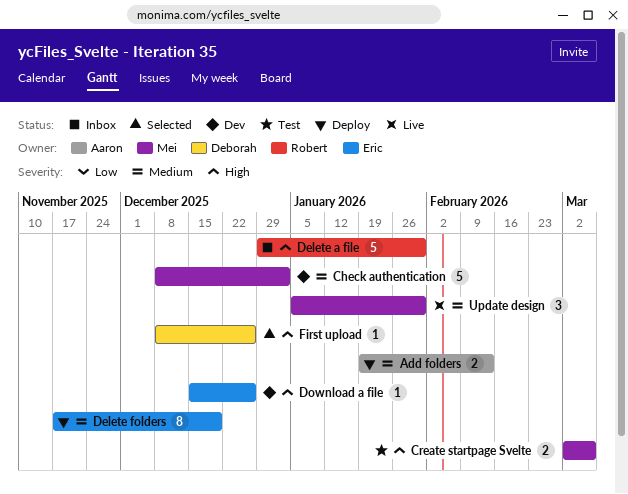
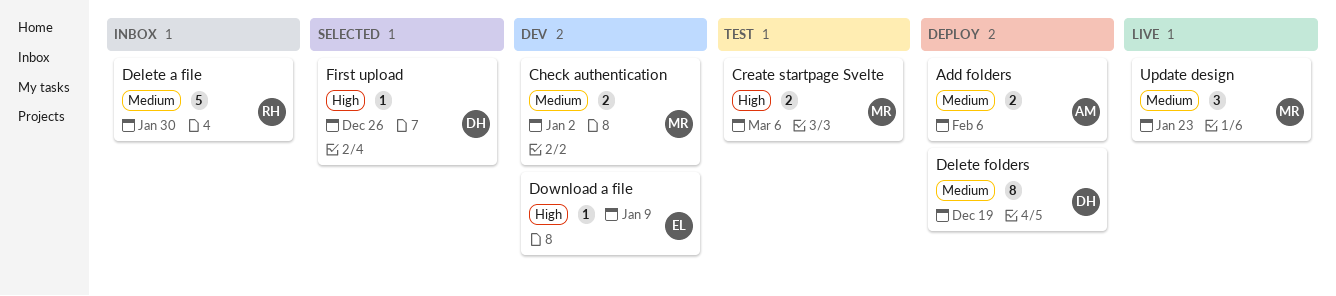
Add folders, due: Feb 13 -> Feb 6
Check authentication, estimate: 5 -> 2
Delete a file, priority: High -> Medium
Delete folders, owner: Eric -> Deborah
Download a file, due: Dec 26 -> Jan 9
Update design, due: Jan 30 -> Jan 23

